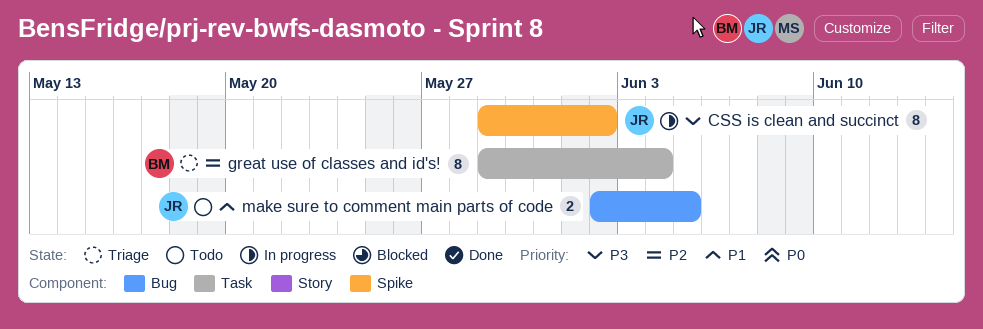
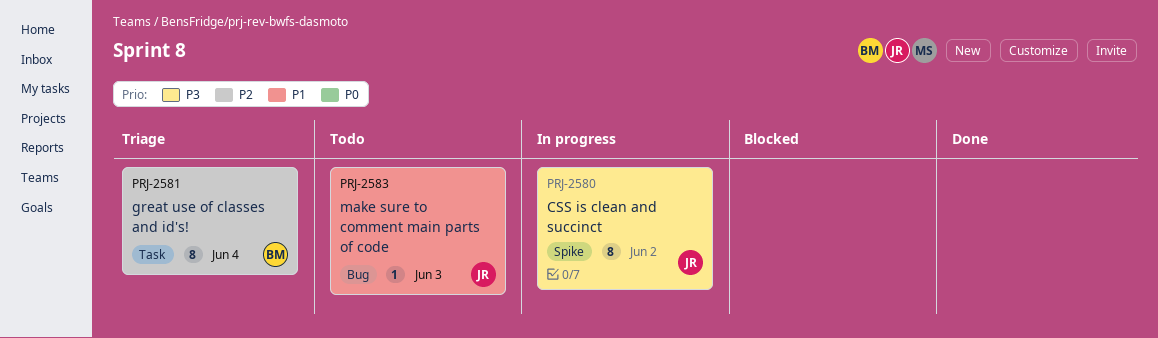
make sure to comment main parts of code, estimate: 2 -> 1
make sure to comment main parts of code, due: Jun 5 -> Jun 3

